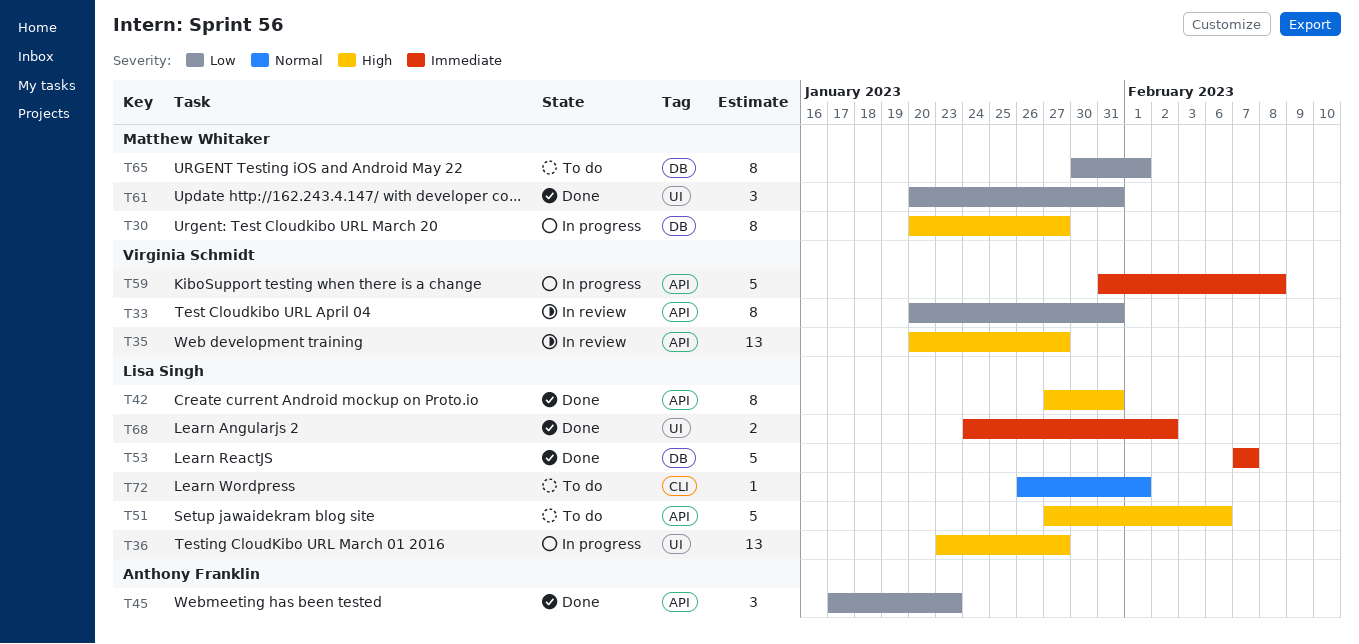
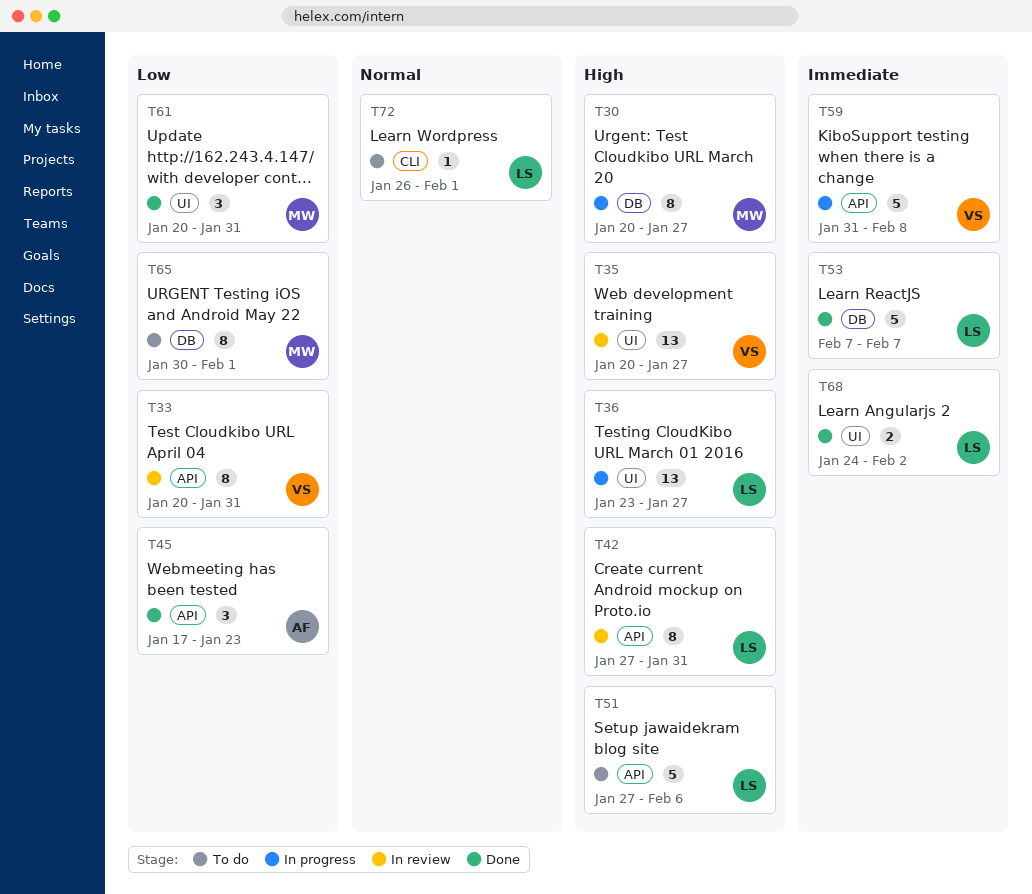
T35, label: API -> UI
T42, status: Done -> In review

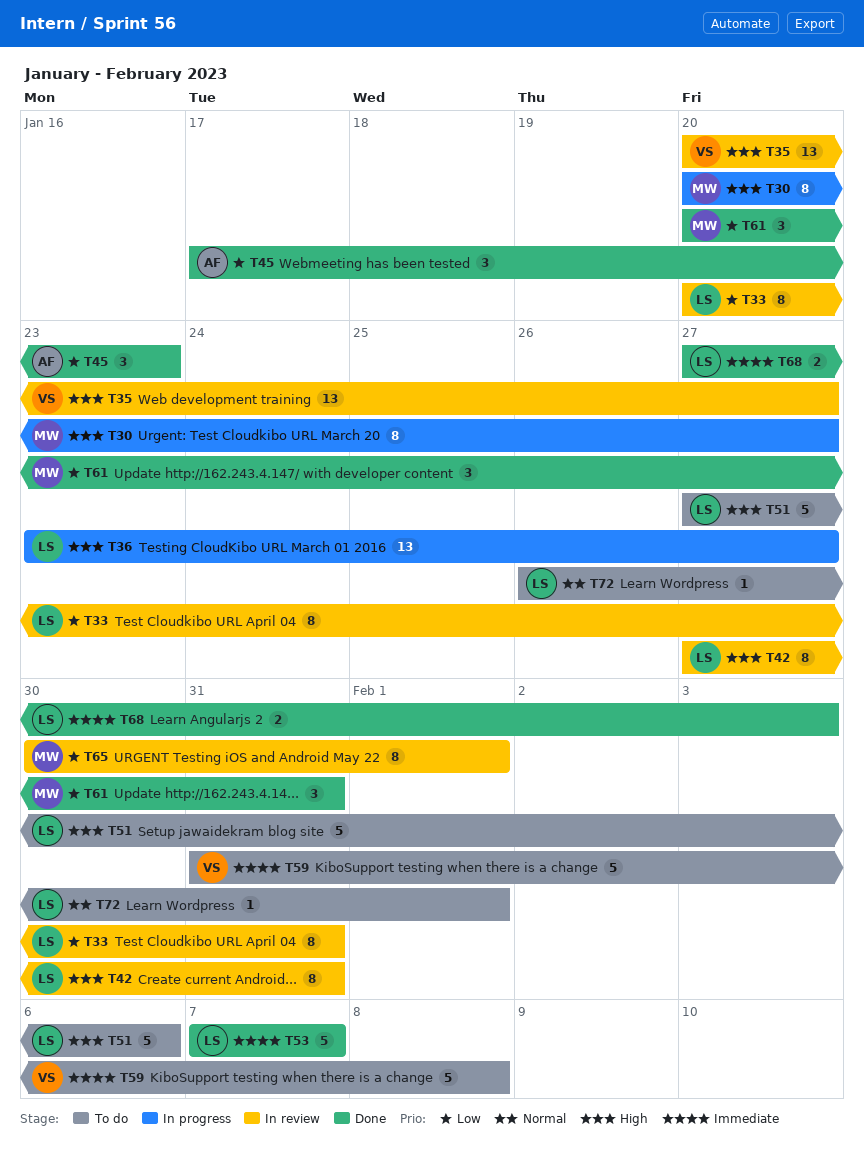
T33, owner: VS -> LS
T59, status: In progress -> To do
T65, status: To do -> In review
T68, start: Jan 24 -> Jan 27
T68, due: Feb 2 -> Feb 3

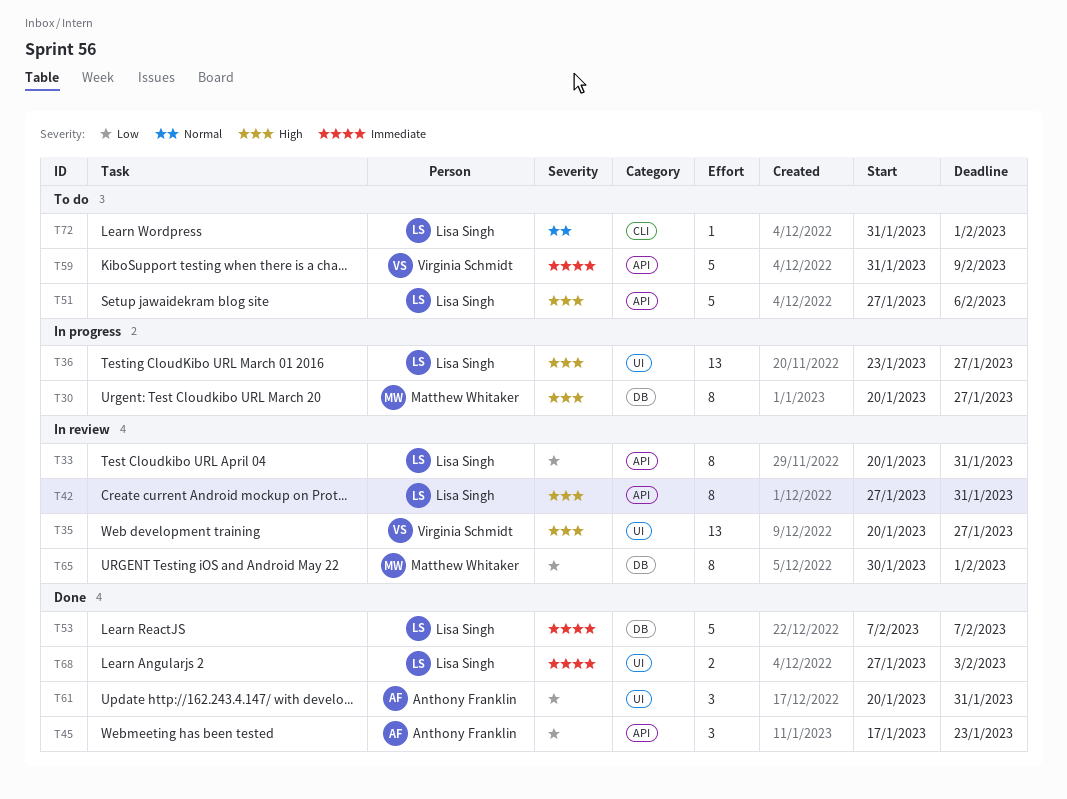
T59, due: Feb 8 -> Feb 9
T61, owner: Matthew Whitaker -> Anthony Franklin
T72, start: Jan 26 -> Jan 31

